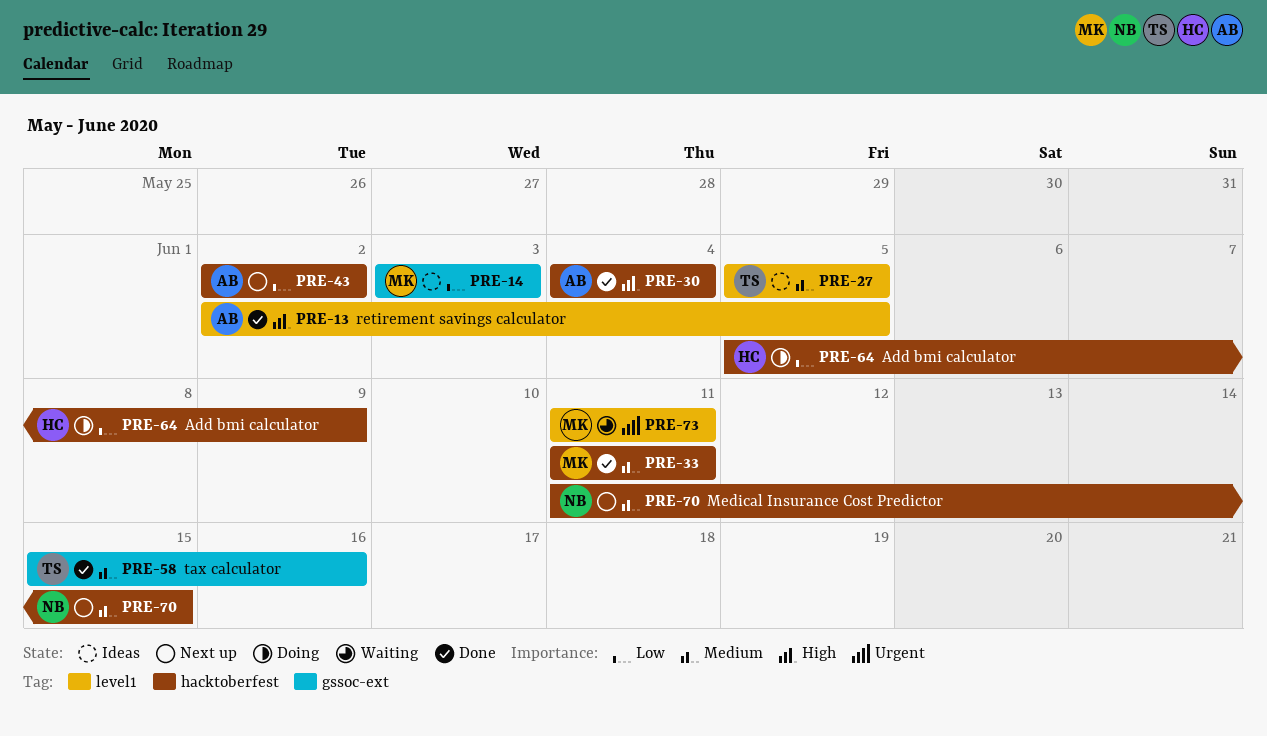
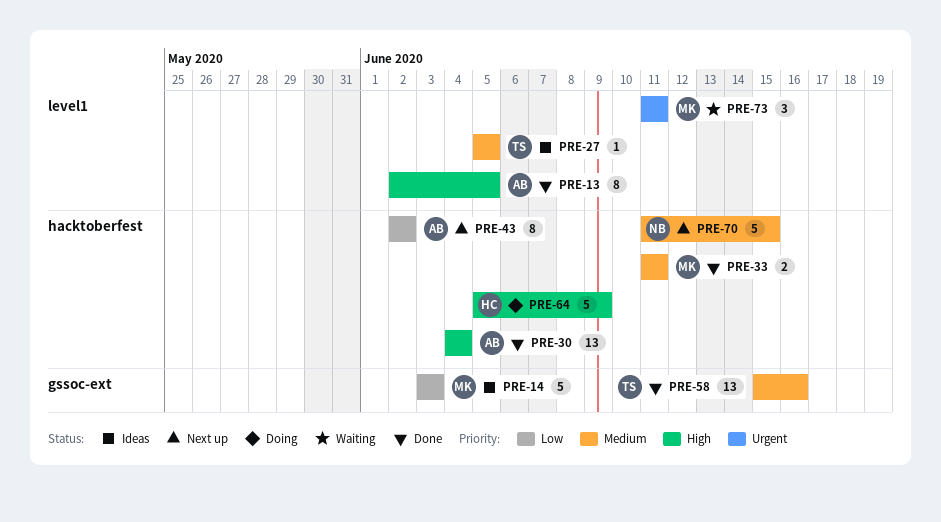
PRE-64, priority: Low -> High

